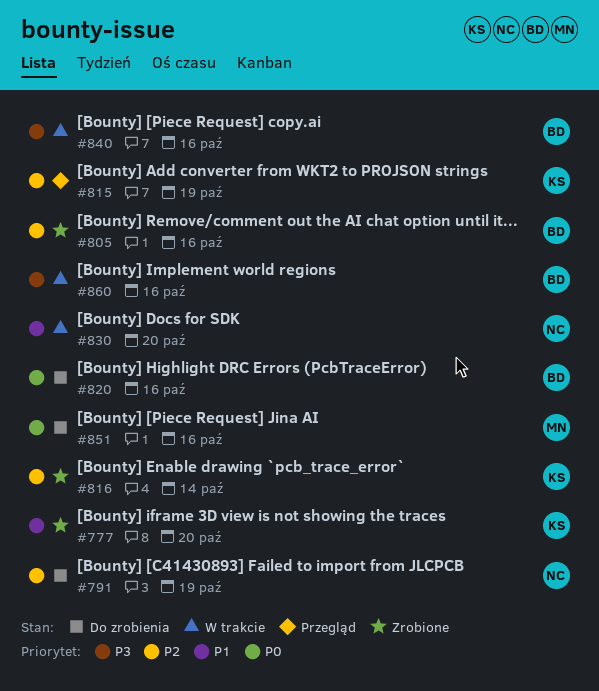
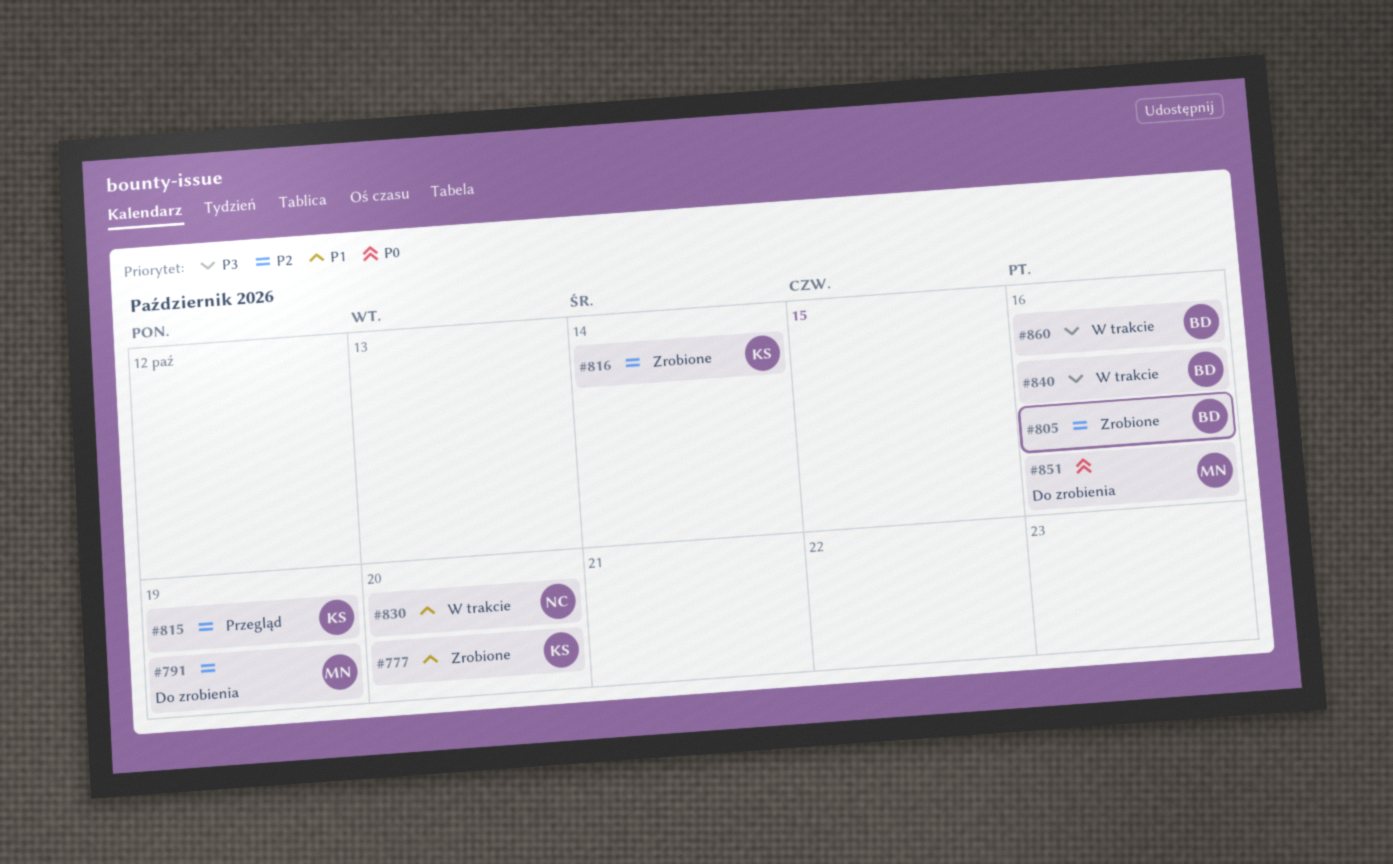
#791, owner: NC -> MN
#820: present -> none

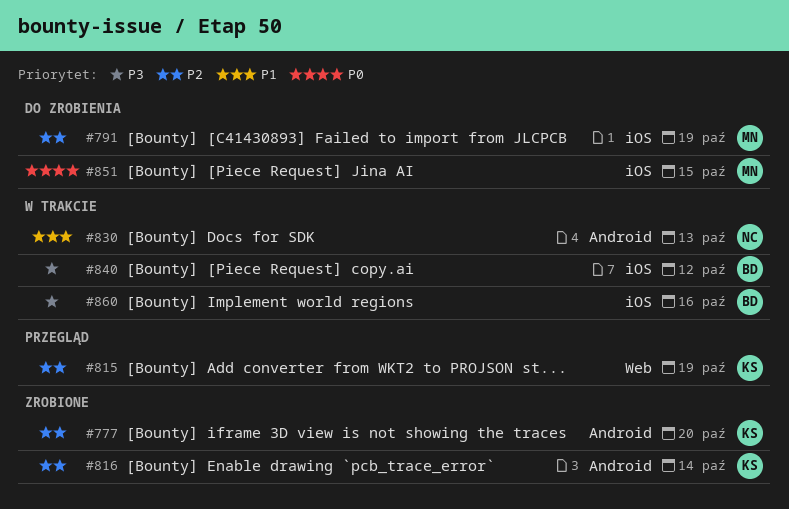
#777, priority: P1 -> P2
#805: present -> none
#830, due: Oct 20 -> Oct 13
#840, due: Oct 16 -> Oct 12
#851, due: Oct 16 -> Oct 15

